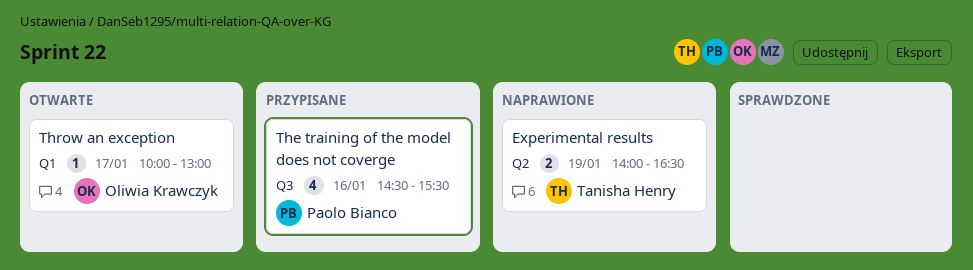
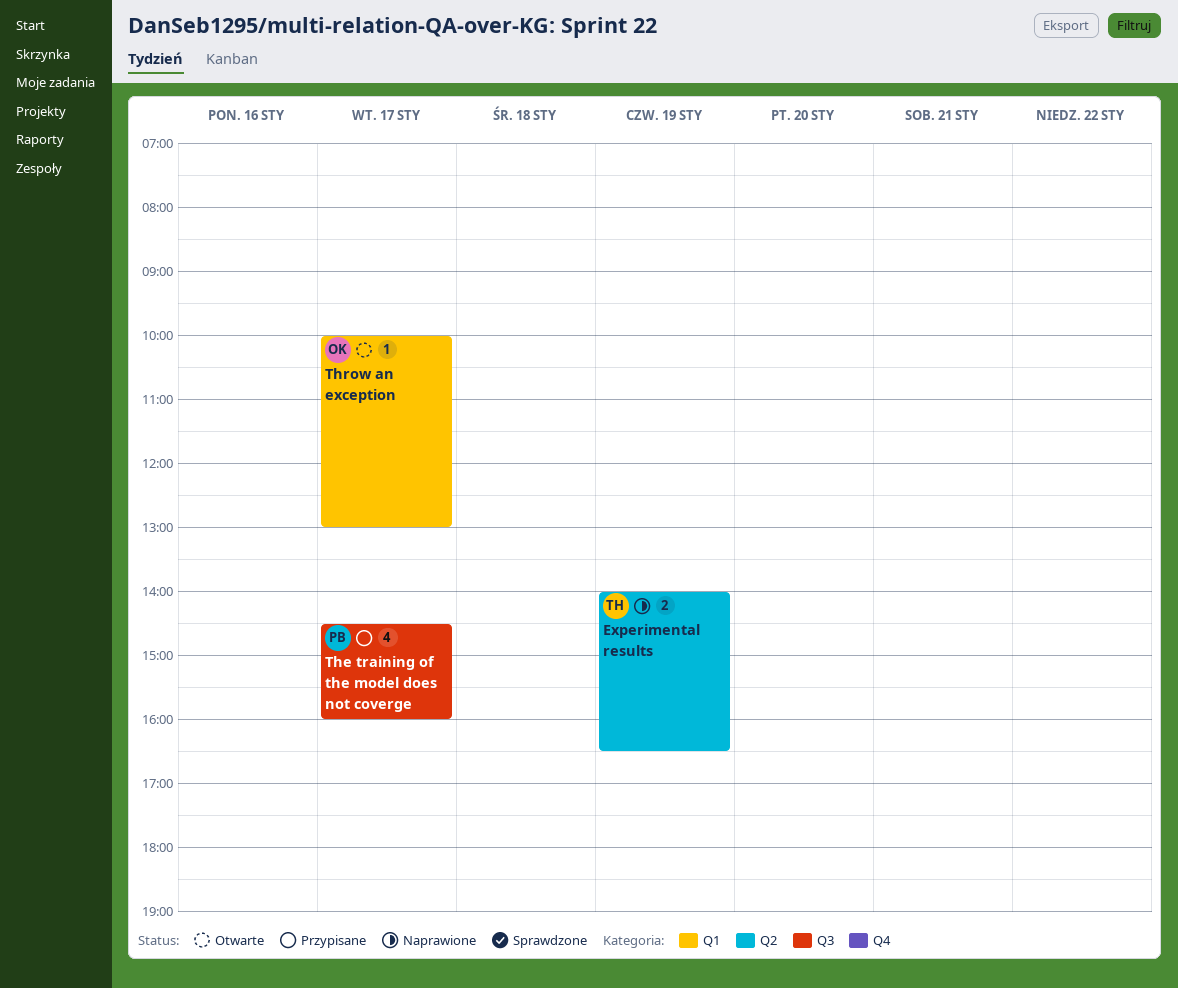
The training of the model does not coverge, day: Jan 16 -> Jan 17
The training of the model does not coverge, ends: 15:30 -> 16:00

